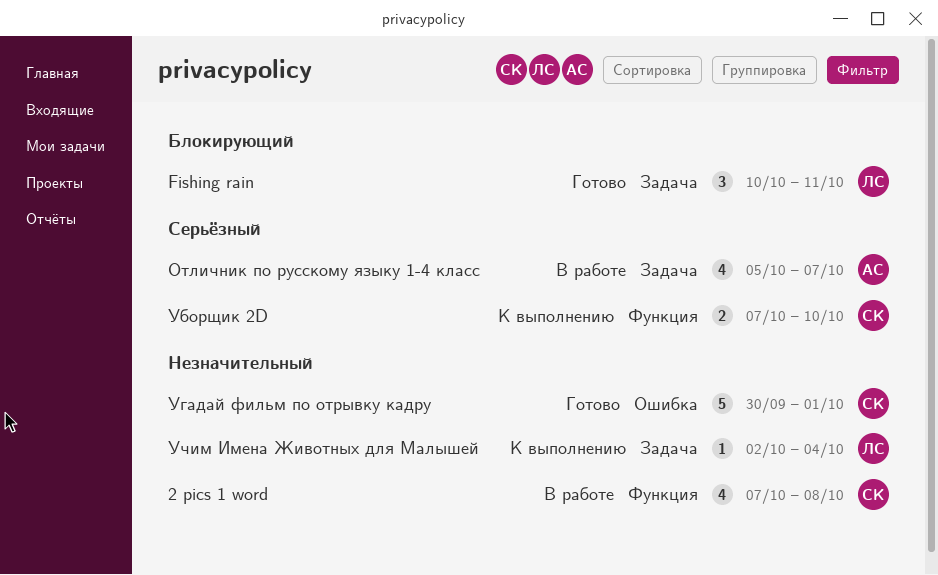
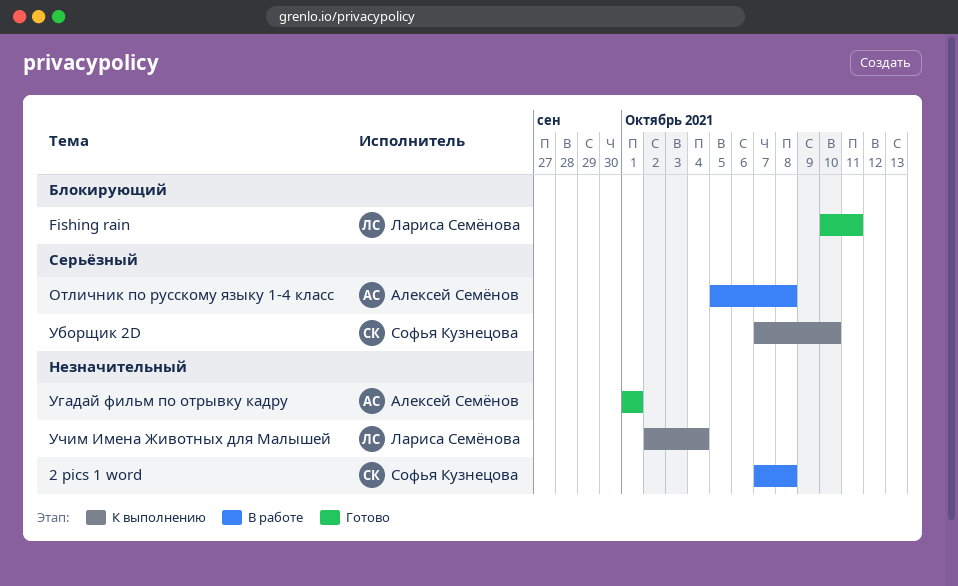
Отличник по русскому языку 1-4 класс, due: Oct 7 -> Oct 8
Угадай фильм по отрывку кадру, owner: Софья Кузнецова -> Алексей Семёнов
Угадай фильм по отрывку кадру, start: Sep 30 -> Oct 1

